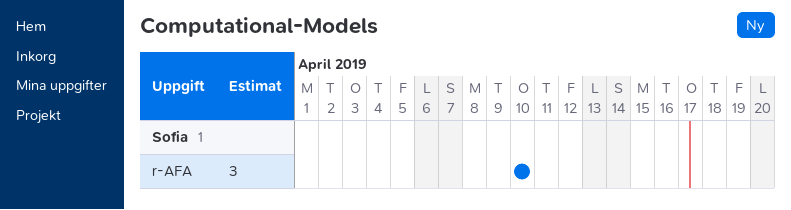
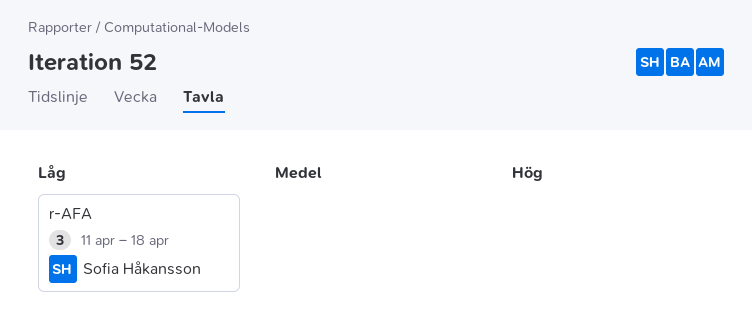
r-AFA, start: Apr 10 -> Apr 11
r-AFA, due: Apr 10 -> Apr 18

